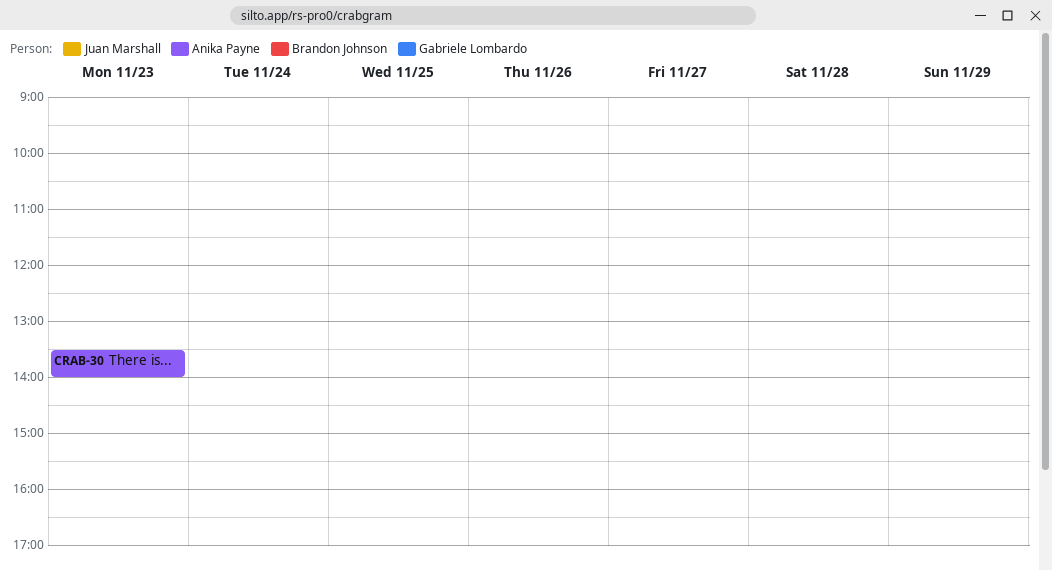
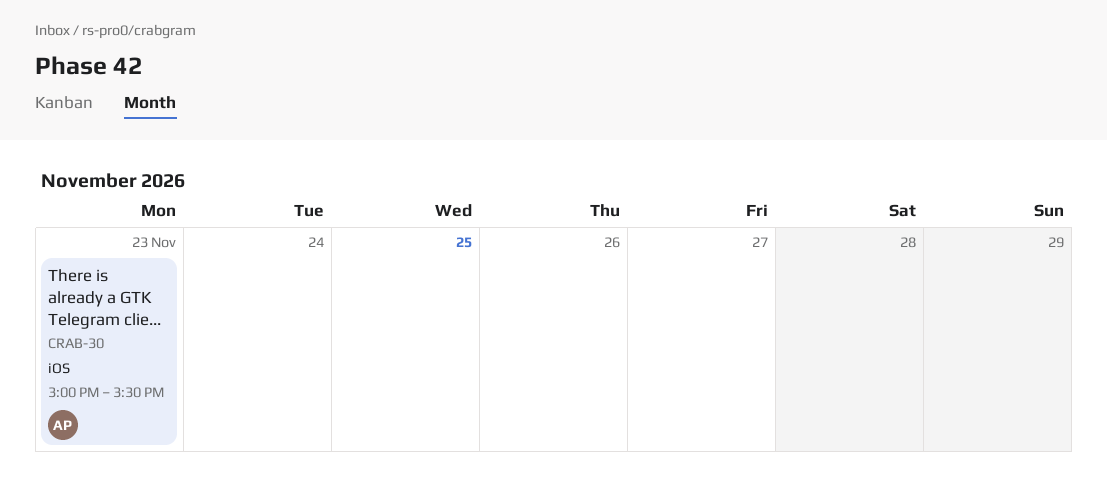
CRAB-30, begins: 13:30 -> 15:00
CRAB-30, ends: 14:00 -> 15:30

